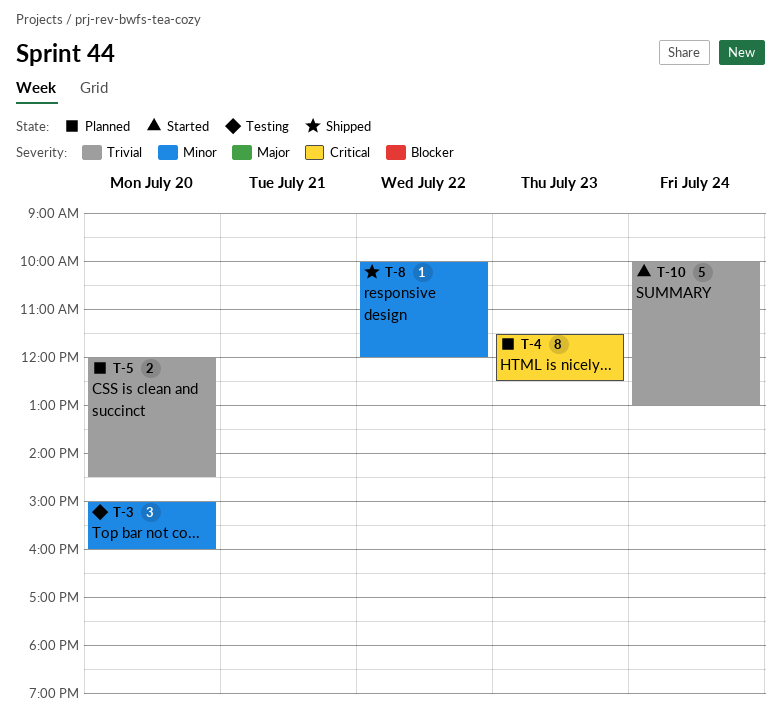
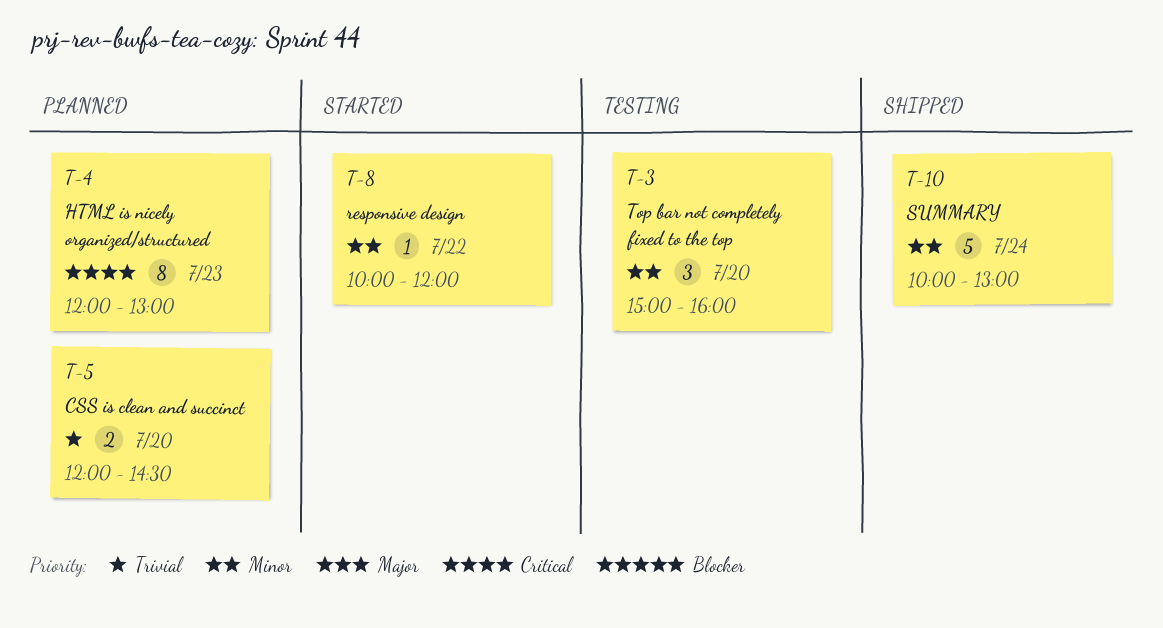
T-4, begins: 11:30 -> 12:00
T-4, ends: 12:30 -> 13:00
T-8, status: Shipped -> Started
T-10, status: Started -> Shipped
T-10, priority: Trivial -> Minor

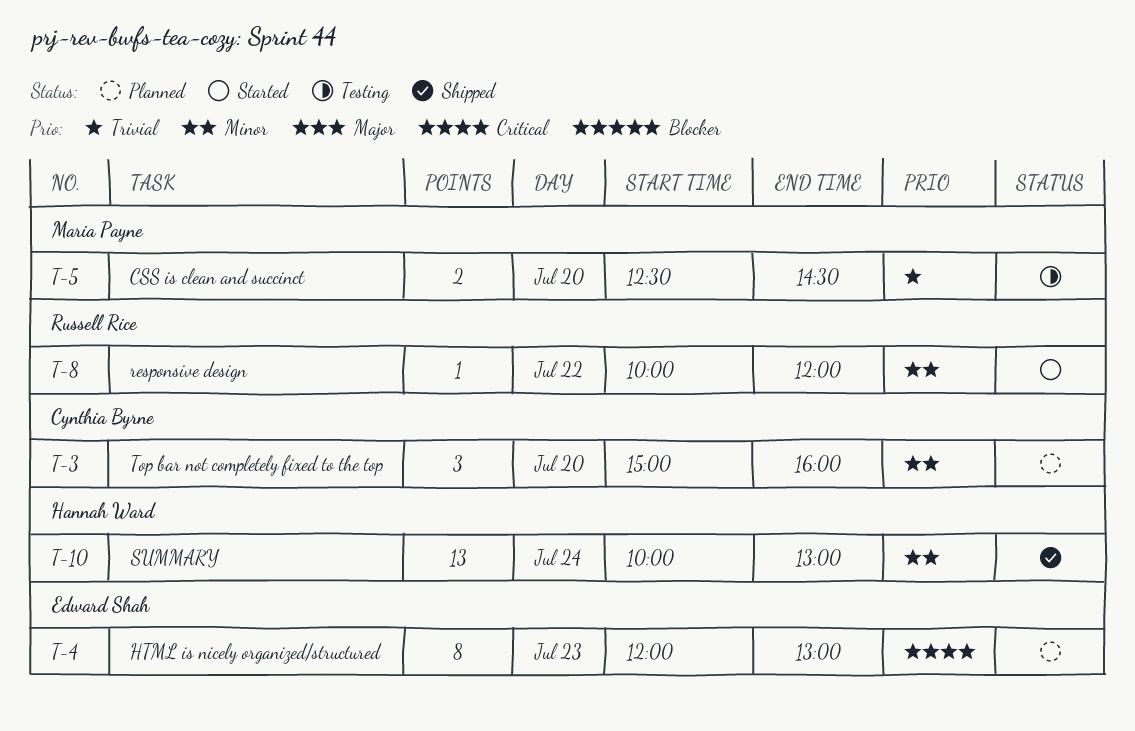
T-3, status: Testing -> Planned
T-5, status: Planned -> Testing
T-5, begins: 12:00 -> 12:30
T-10, estimate: 5 -> 13

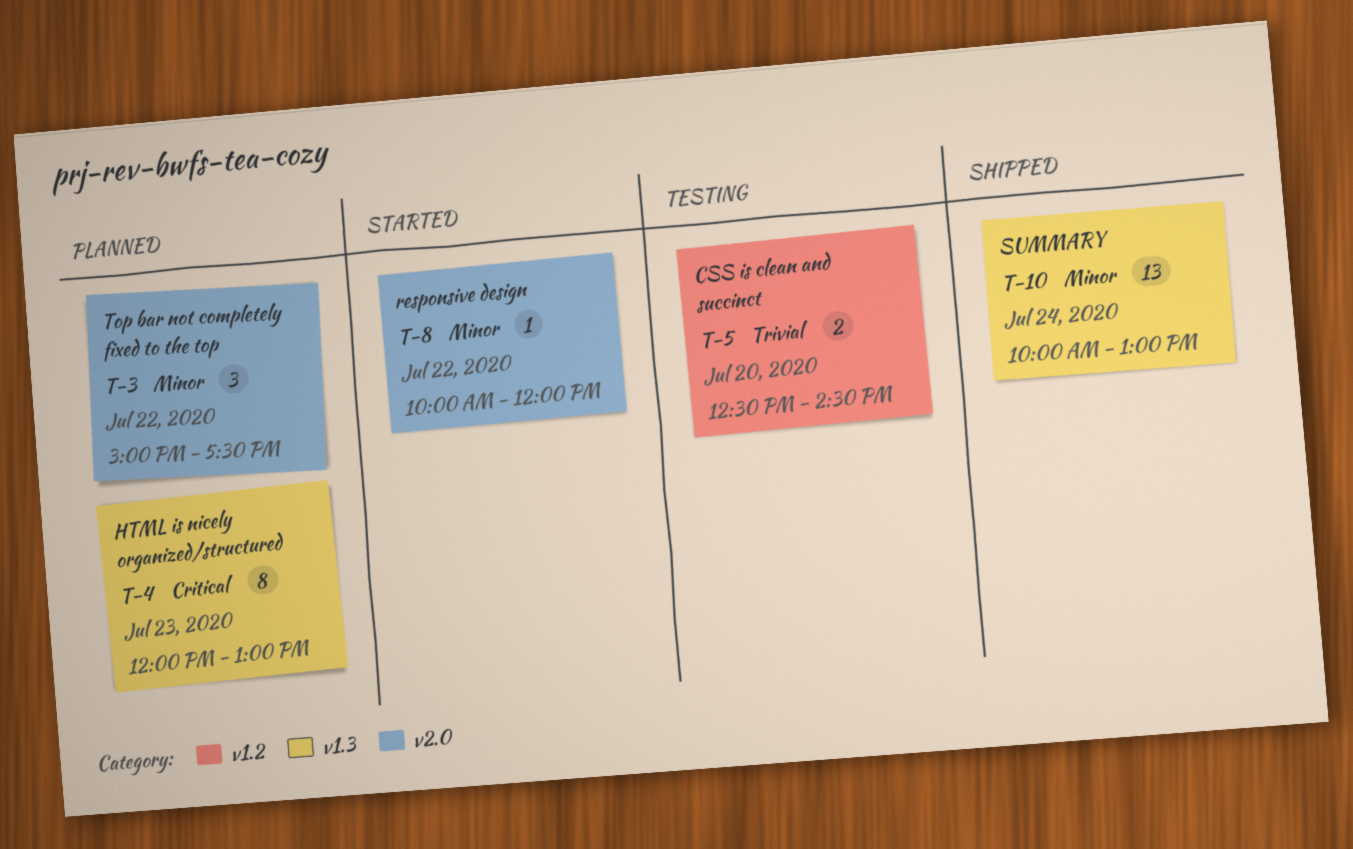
T-3, day: Jul 20 -> Jul 22
T-3, ends: 16:00 -> 17:30

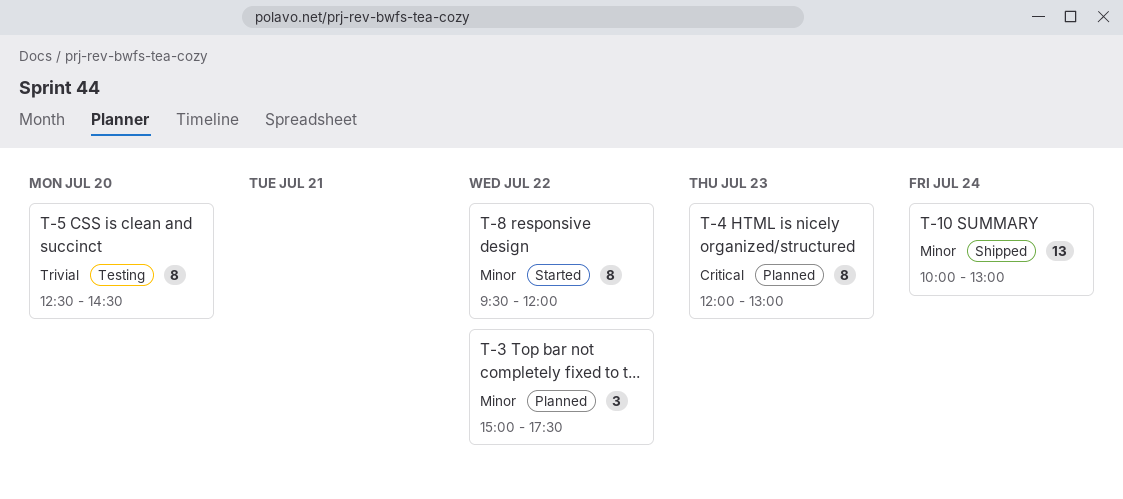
T-5, estimate: 2 -> 8
T-8, estimate: 1 -> 8
T-8, begins: 10:00 -> 09:30

